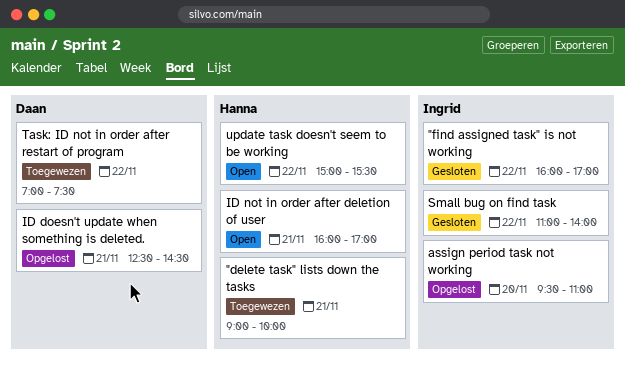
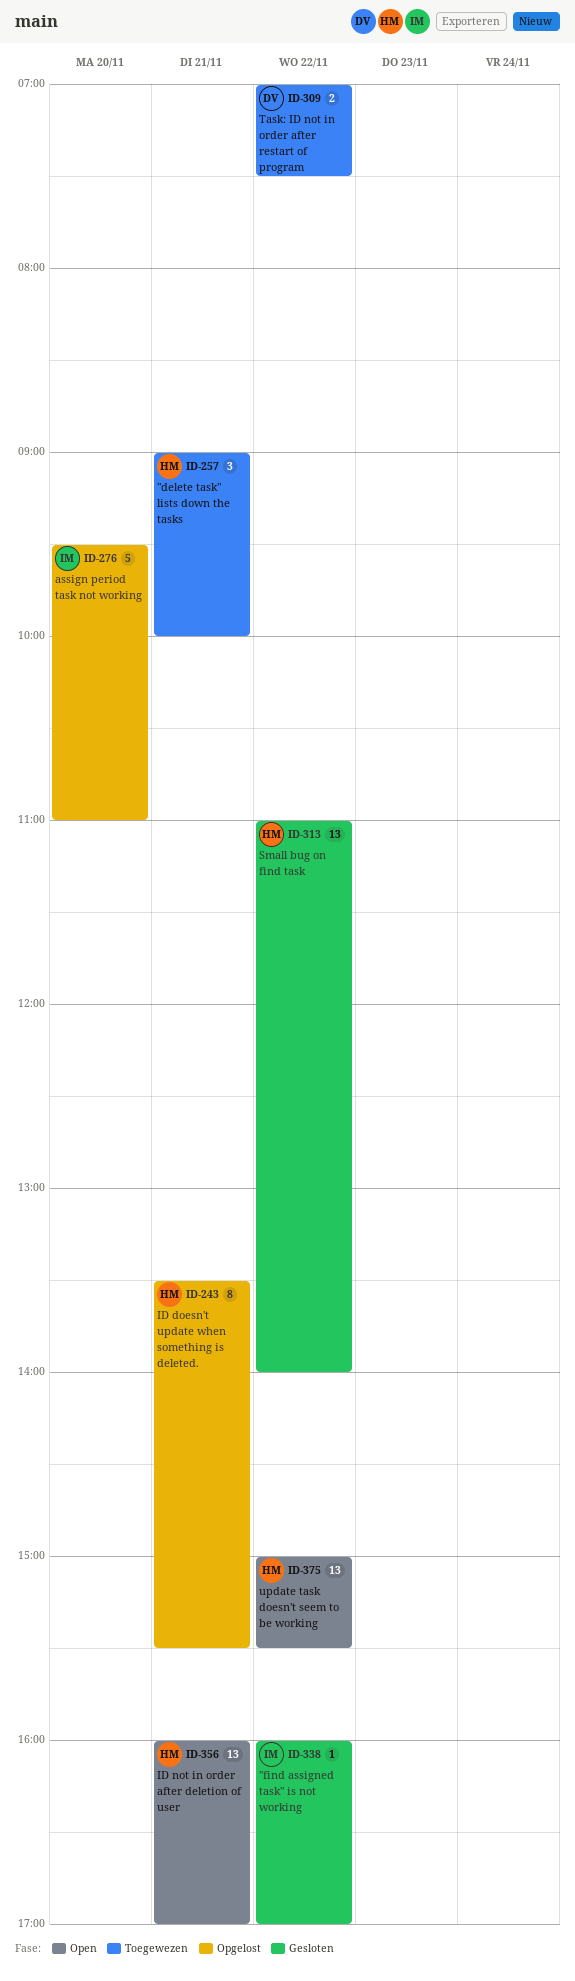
ID doesn't update when something is deleted., owner: Daan -> Hanna
ID doesn't update when something is deleted., begins: 12:30 -> 13:30
ID doesn't update when something is deleted., ends: 14:30 -> 15:30
Small bug on find task, owner: Ingrid -> Hanna

